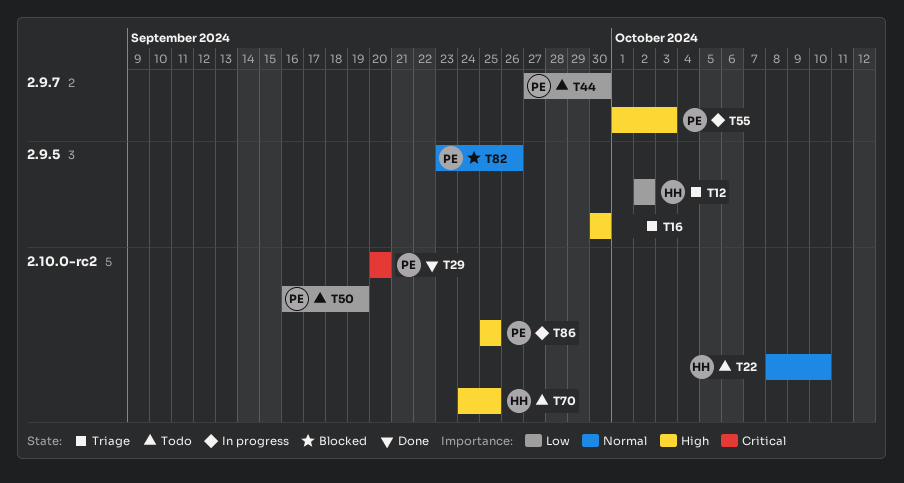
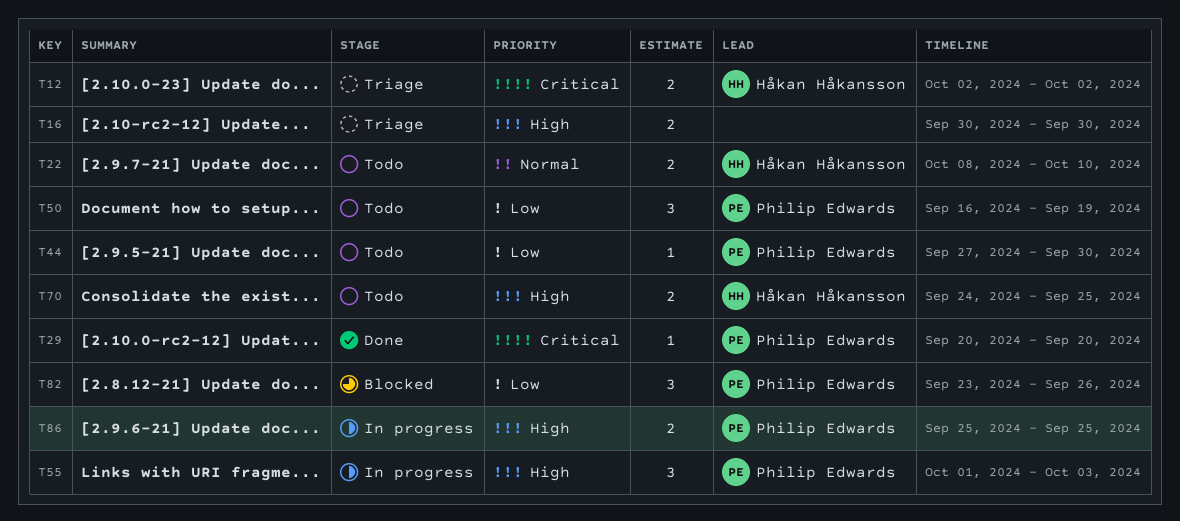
T12, priority: Low -> Critical
T82, priority: Normal -> Low

